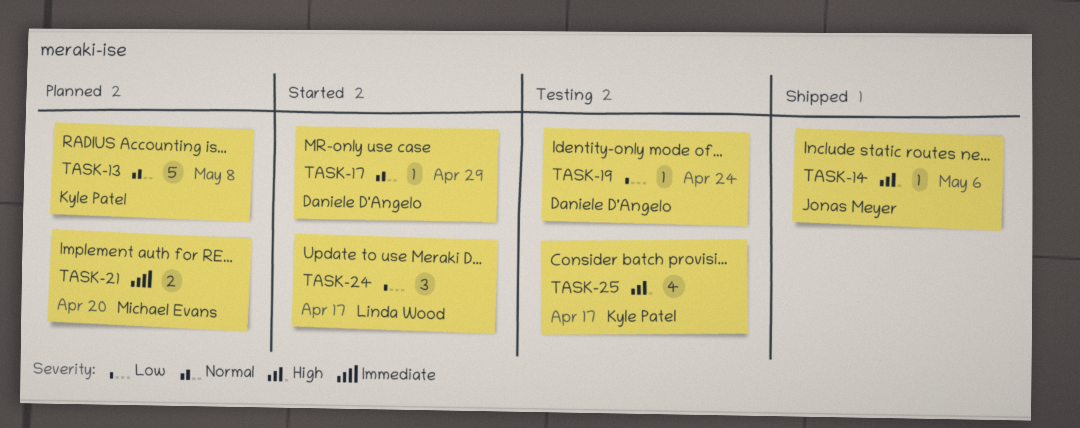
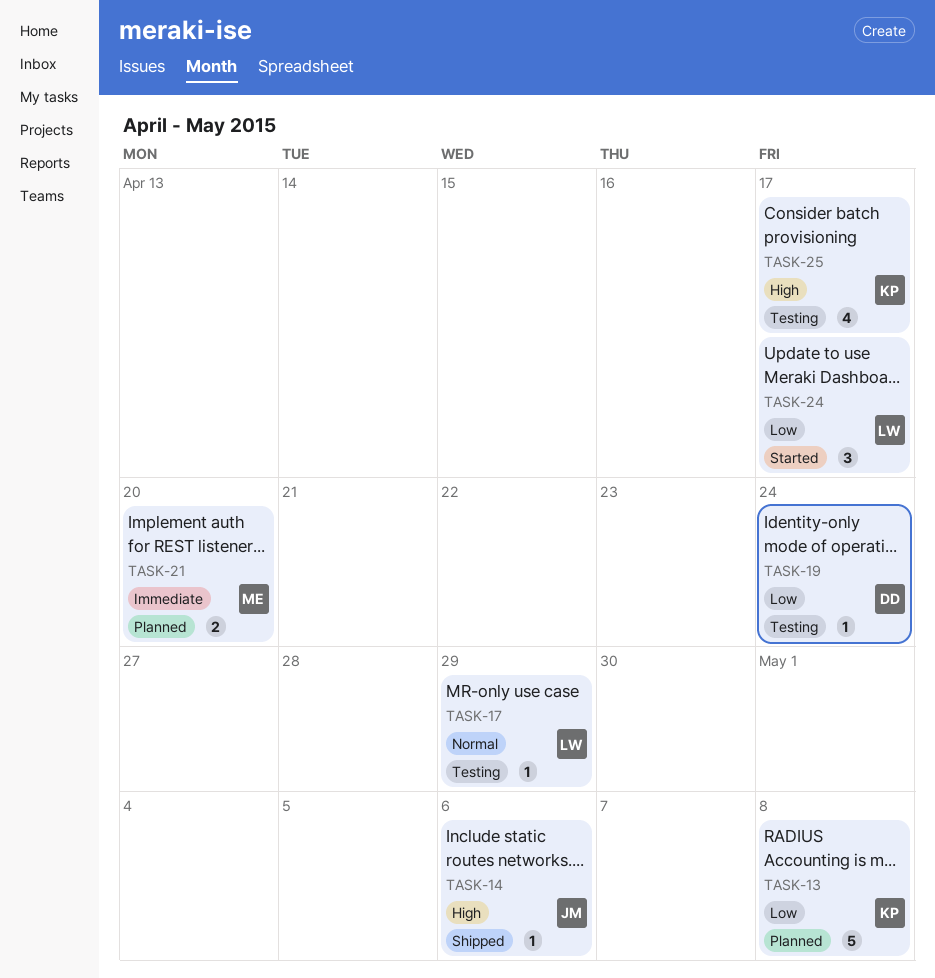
TASK-13, priority: Normal -> Low
TASK-17, status: Started -> Testing
TASK-17, owner: Daniele D'Angelo -> Linda Wood

